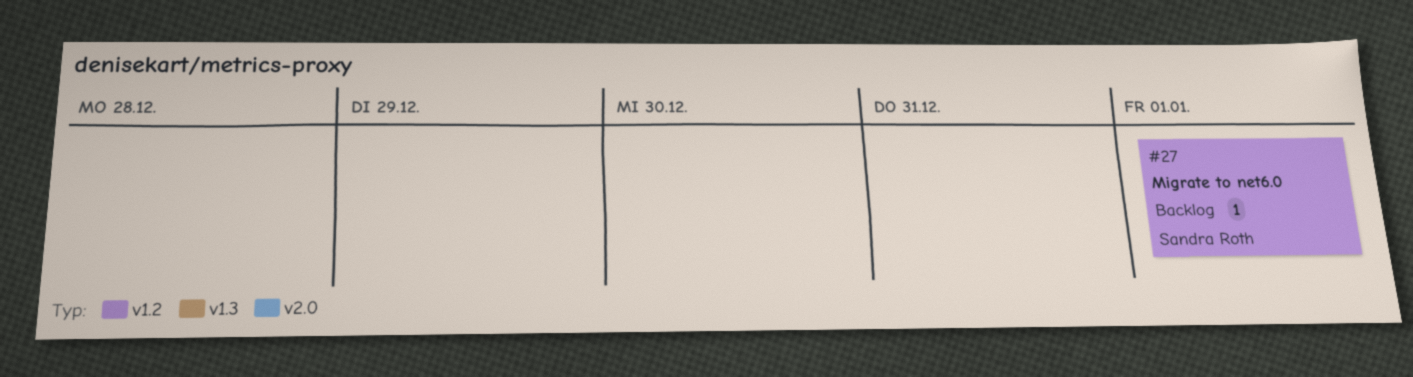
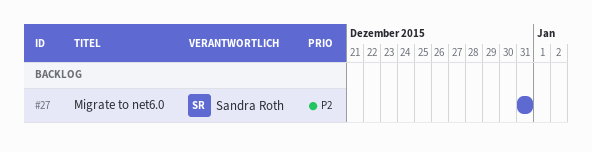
#27, due: Jan 1 -> Dec 31

